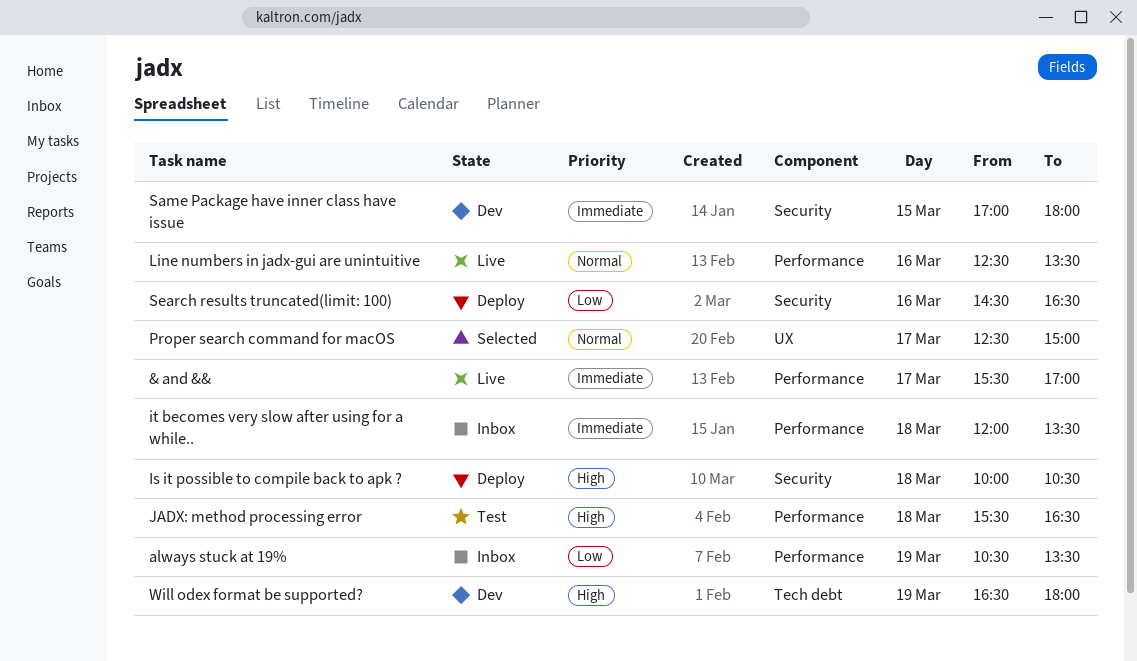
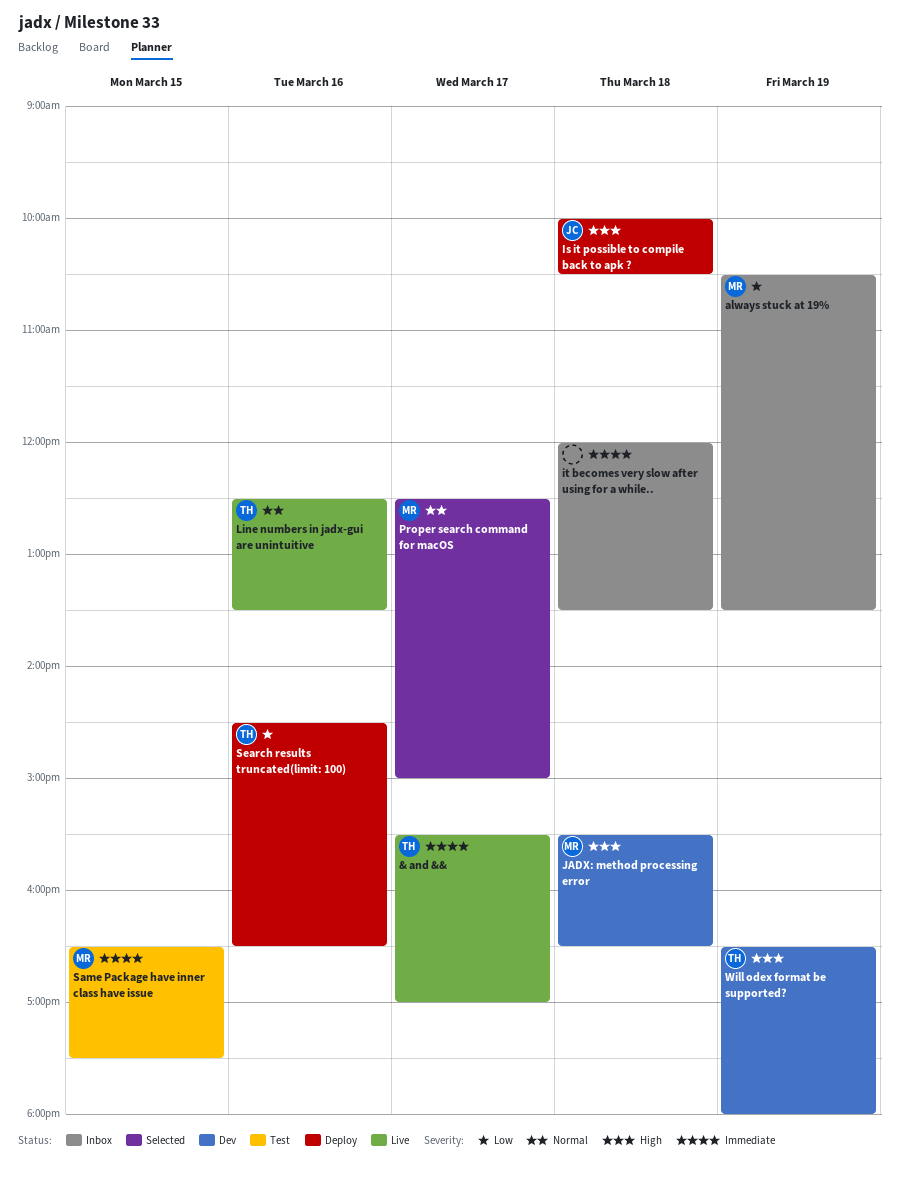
JADX: method processing error, status: Test -> Dev
Same Package have inner class have issue, status: Dev -> Test
Same Package have inner class have issue, begins: 17:00 -> 16:30
Same Package have inner class have issue, ends: 18:00 -> 17:30

